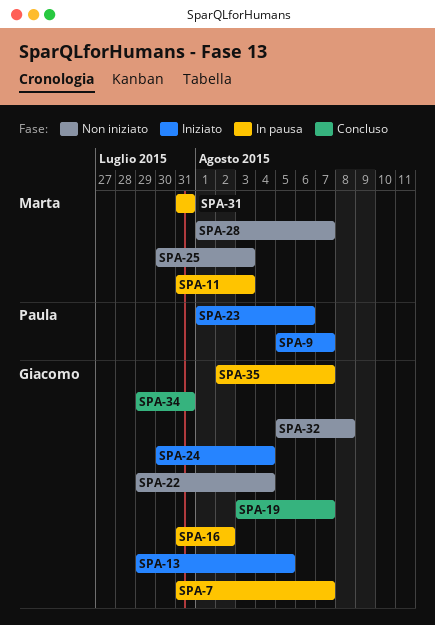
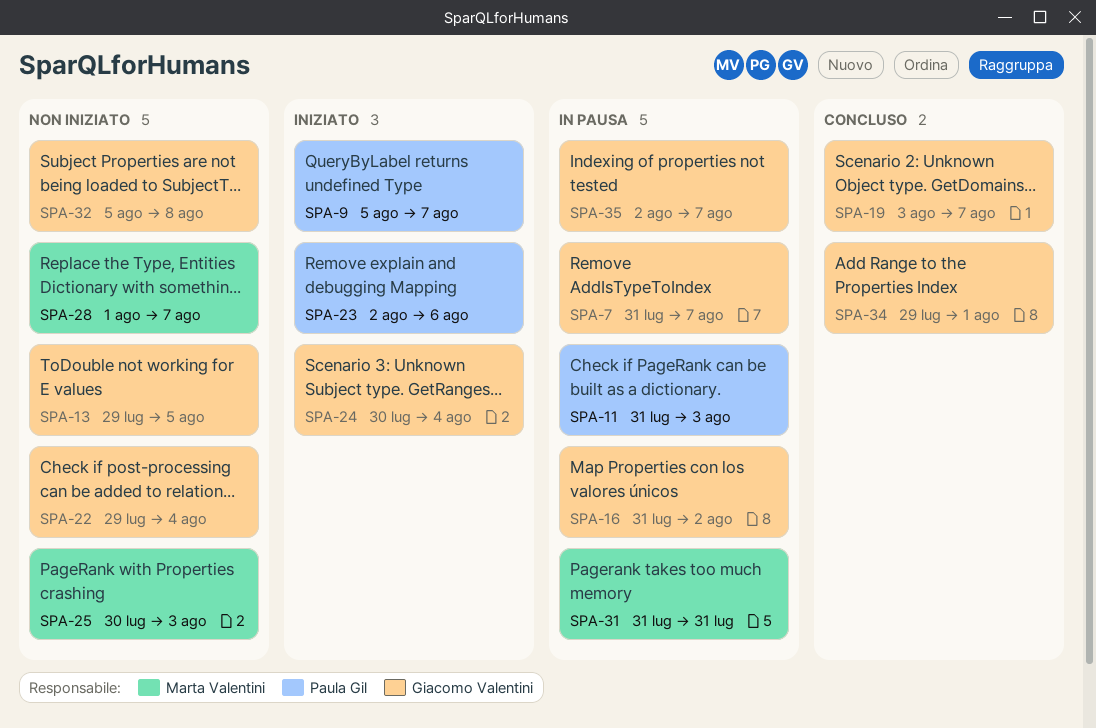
SPA-11, owner: Marta Valentini -> Paula Gil
SPA-13, status: Iniziato -> Non iniziato
SPA-23, start: Aug 1 -> Aug 2
SPA-34, due: Jul 31 -> Aug 1

